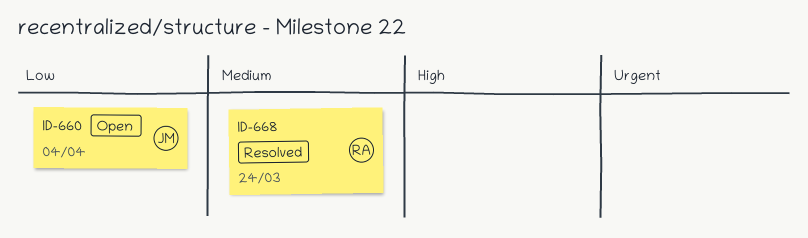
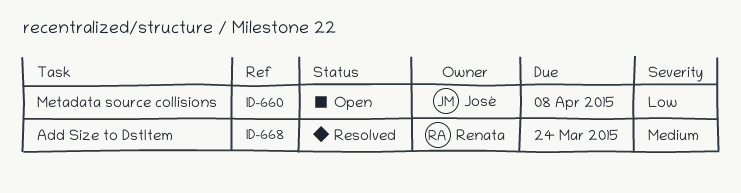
ID-660, due: Apr 4 -> Apr 8

